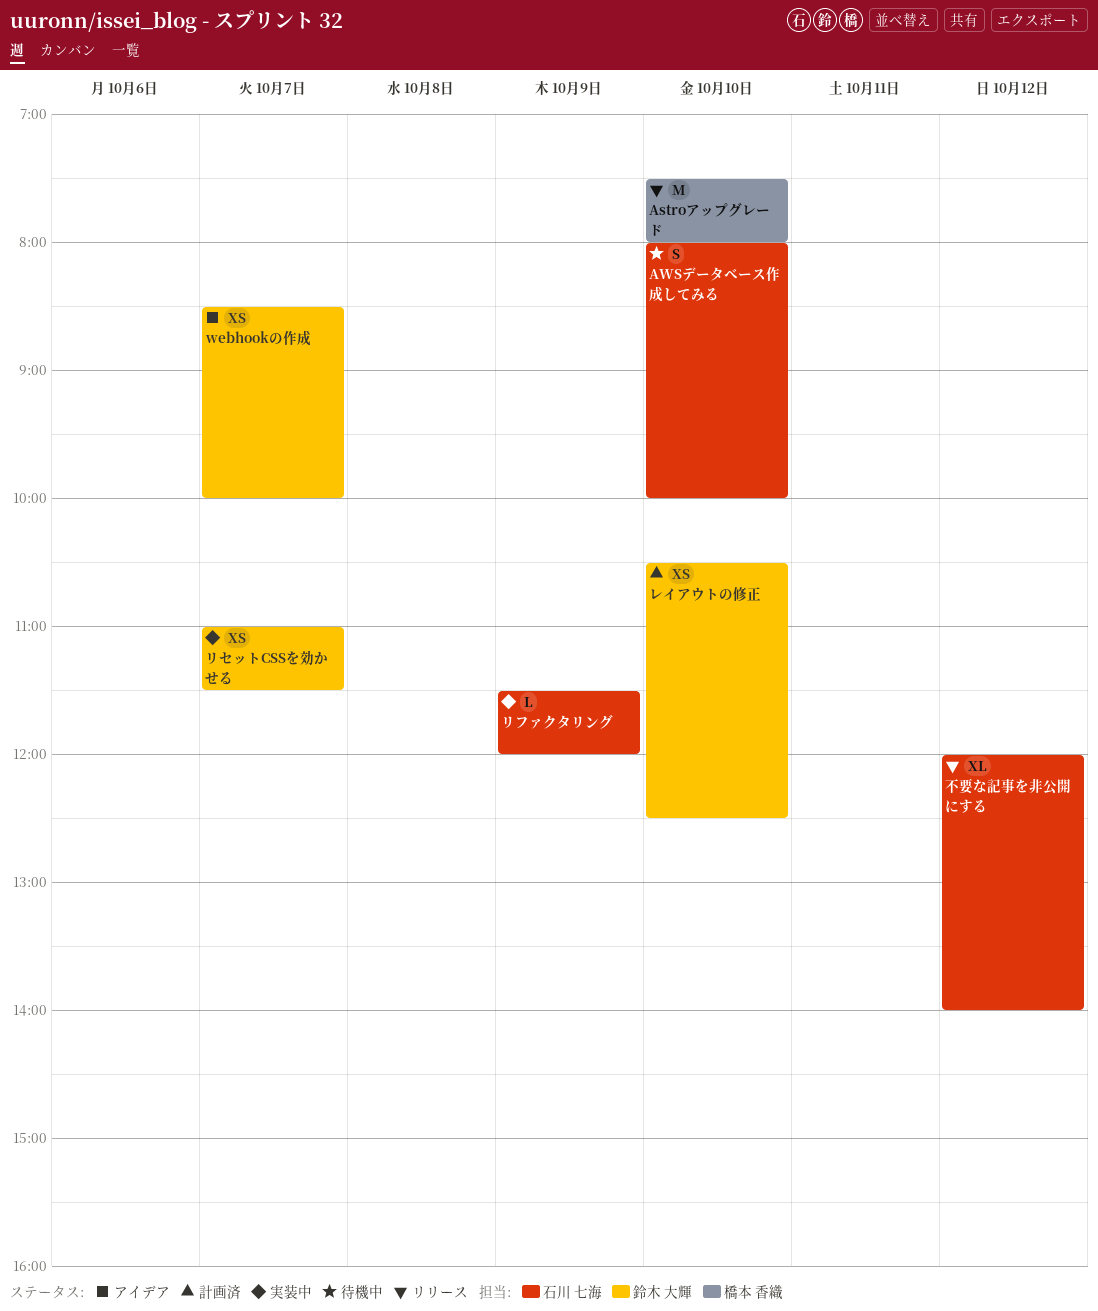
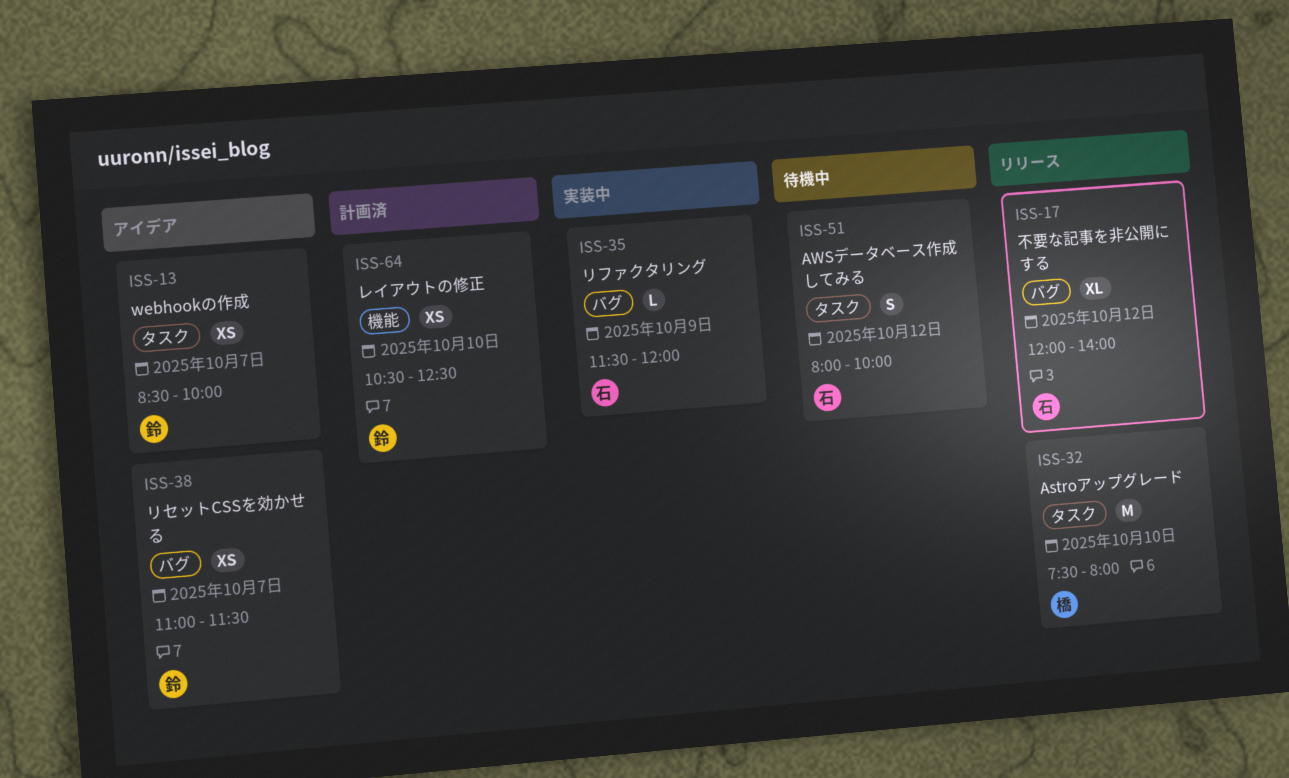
AWSデータベース作成してみる, day: Oct 10 -> Oct 12
リセットCSSを効かせる, status: 実装中 -> アイデア

